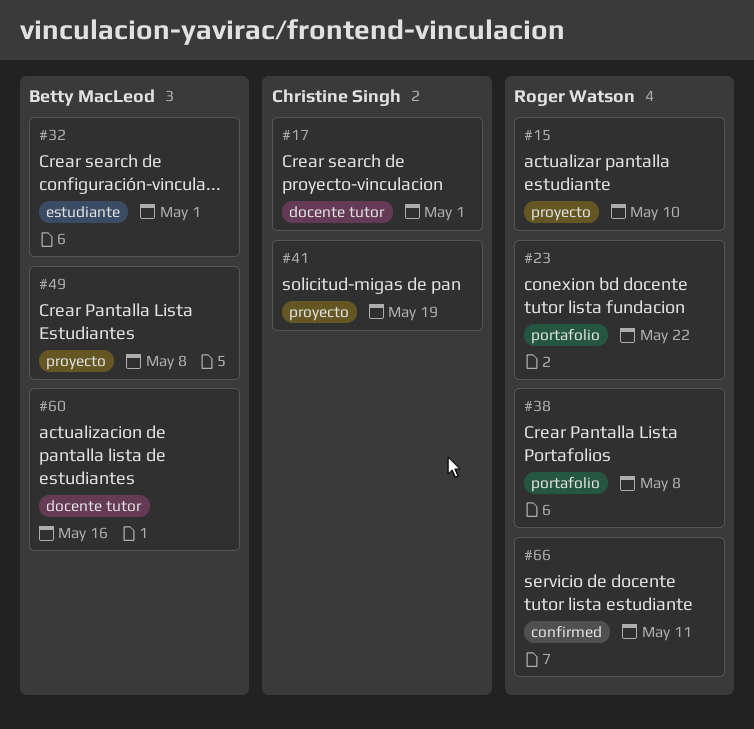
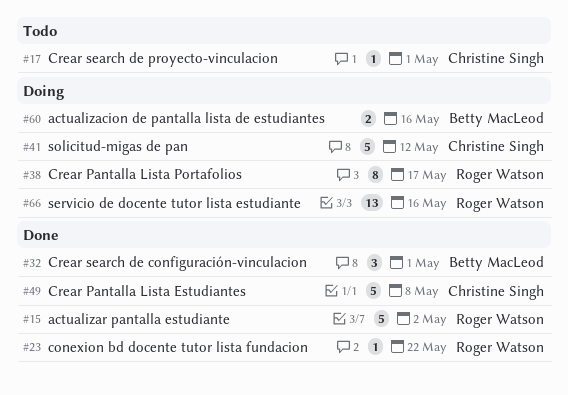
#15, due: May 10 -> May 2
#38, due: May 8 -> May 17
#41, due: May 19 -> May 12
#49, owner: Betty MacLeod -> Christine Singh
#66, due: May 11 -> May 16

